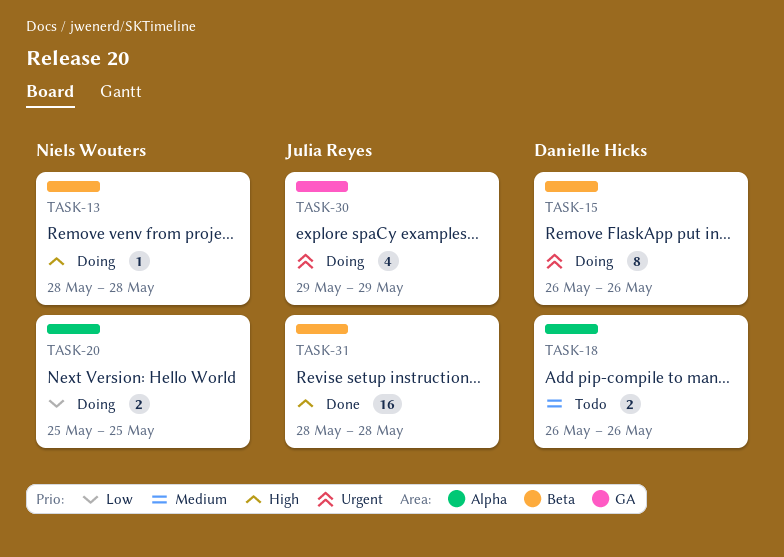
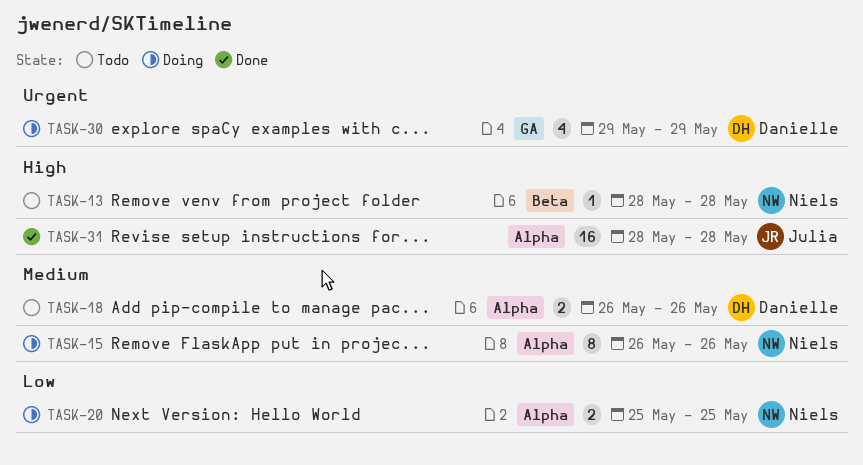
TASK-13, status: Doing -> Todo
TASK-15, owner: Danielle Hicks -> Niels Wouters
TASK-15, priority: Urgent -> Medium
TASK-15, label: Beta -> Alpha
TASK-30, owner: Julia Reyes -> Danielle Hicks
TASK-31, label: Beta -> Alpha

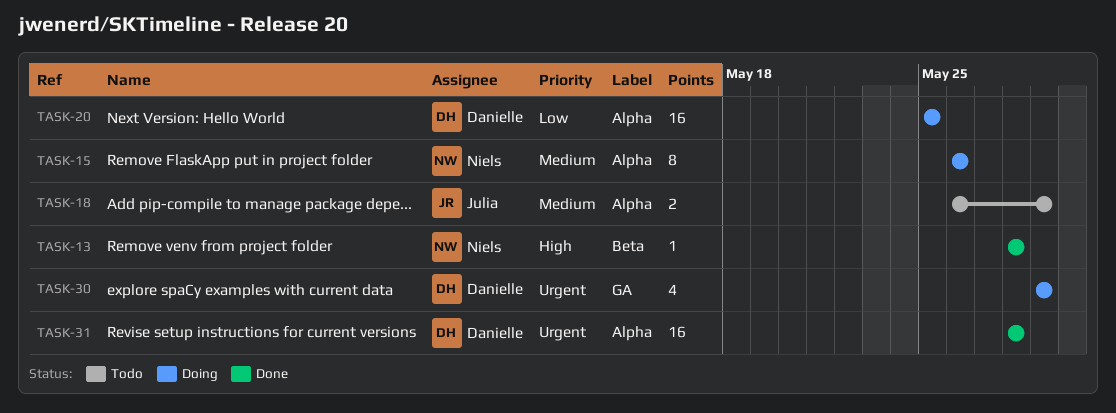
TASK-13, status: Todo -> Done
TASK-18, owner: Danielle -> Julia
TASK-18, due: May 26 -> May 29
TASK-20, owner: Niels -> Danielle
TASK-20, estimate: 2 -> 16
TASK-31, owner: Julia -> Danielle
TASK-31, priority: High -> Urgent

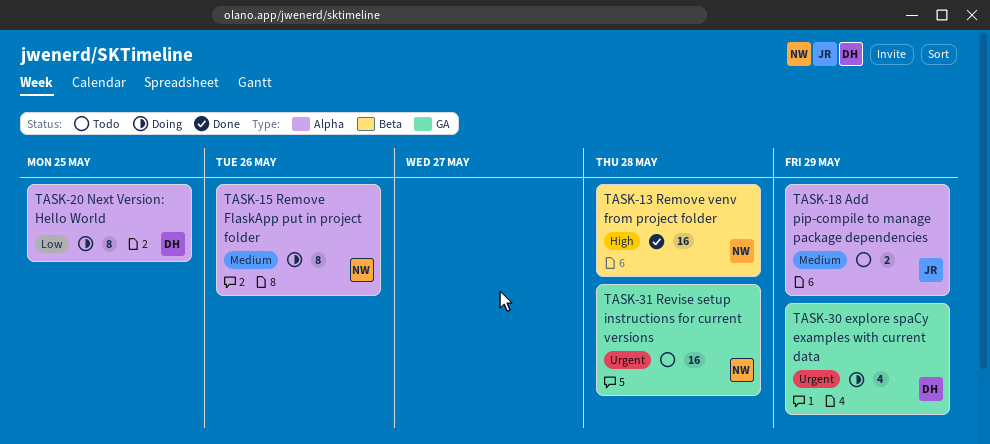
TASK-13, estimate: 1 -> 16
TASK-20, estimate: 16 -> 8
TASK-31, status: Done -> Todo
TASK-31, owner: Danielle -> Niels
TASK-31, label: Alpha -> GA

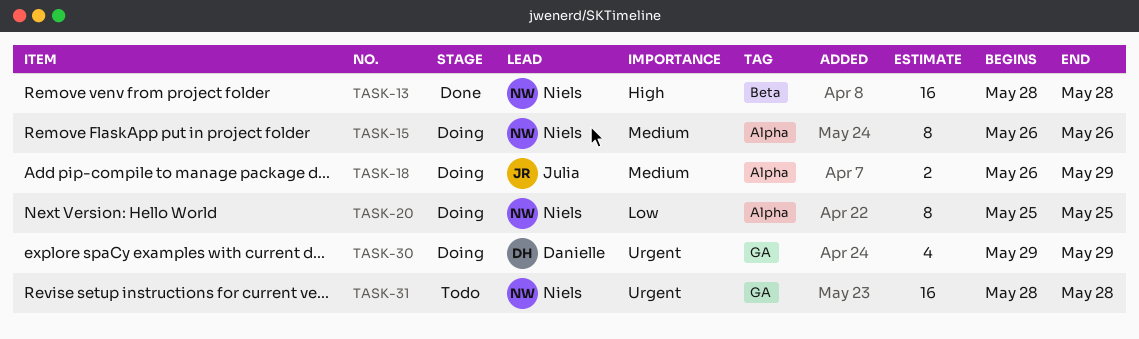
TASK-18, status: Todo -> Doing
TASK-20, owner: Danielle -> Niels

